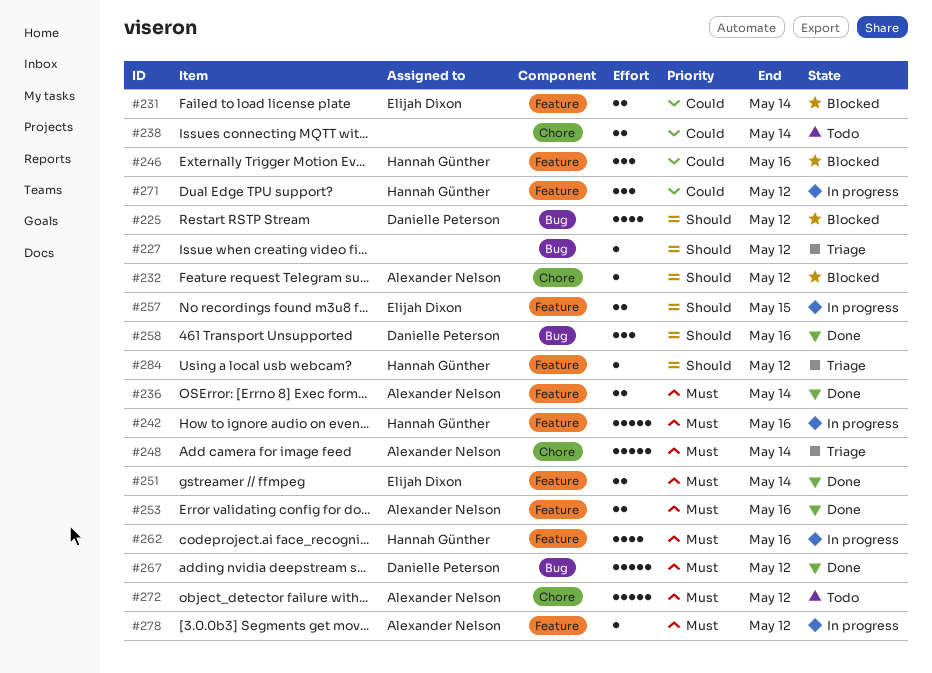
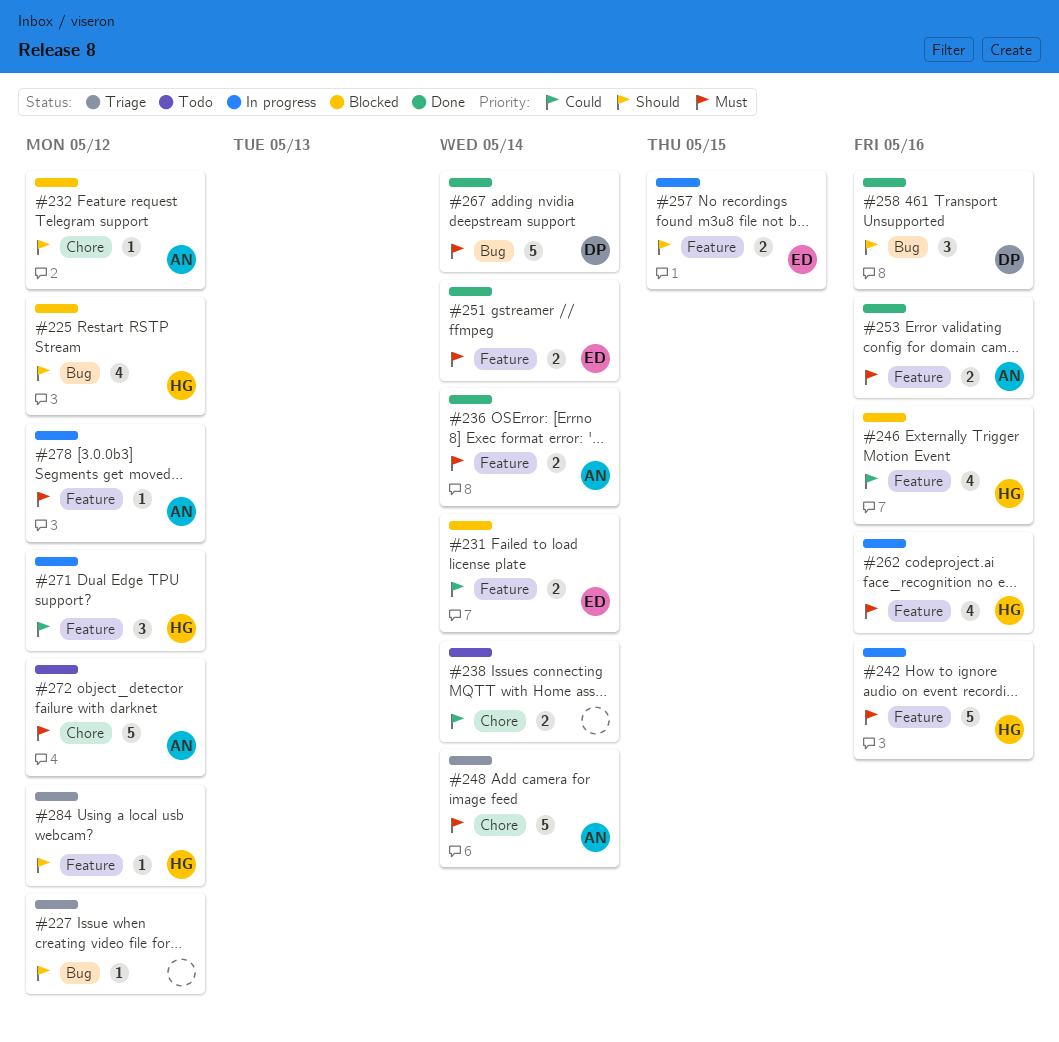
#225, owner: Danielle Peterson -> Hannah Günther
#246, estimate: 3 -> 4
#267, due: May 12 -> May 14

